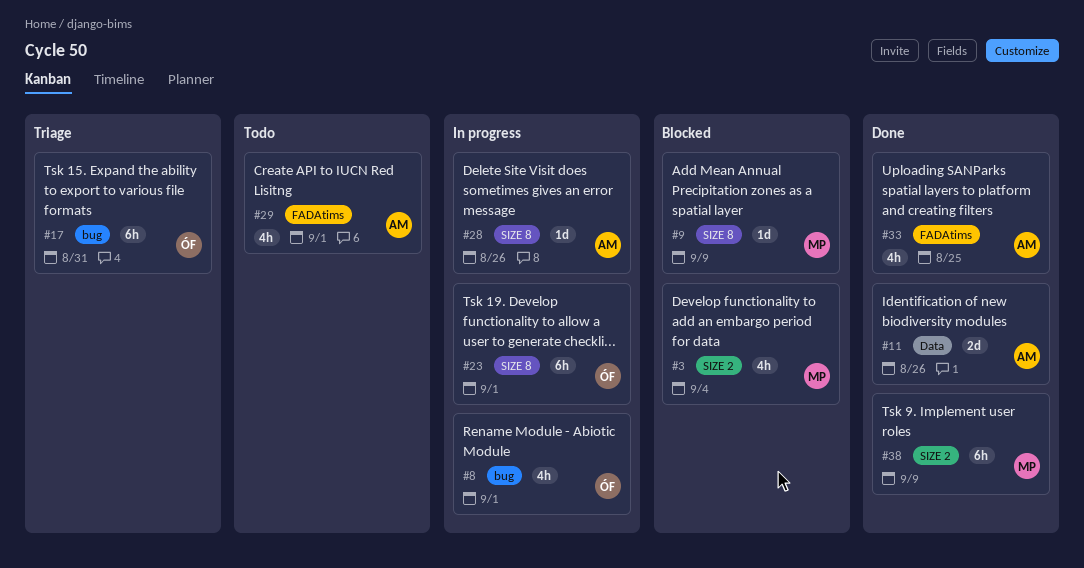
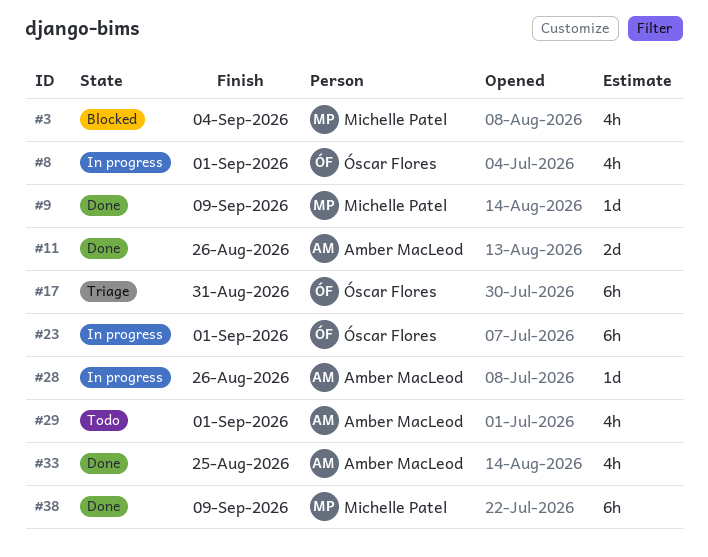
#9, status: Blocked -> Done

